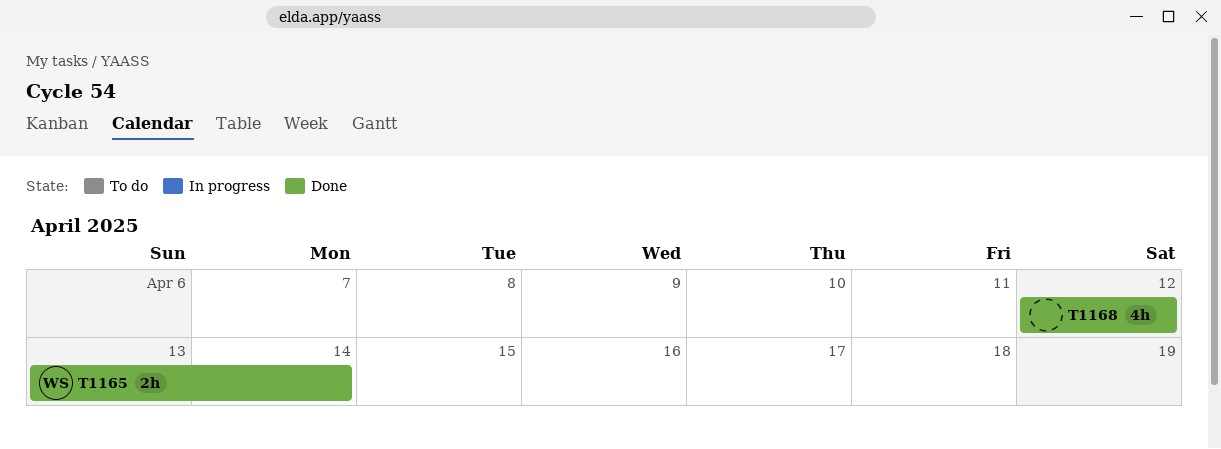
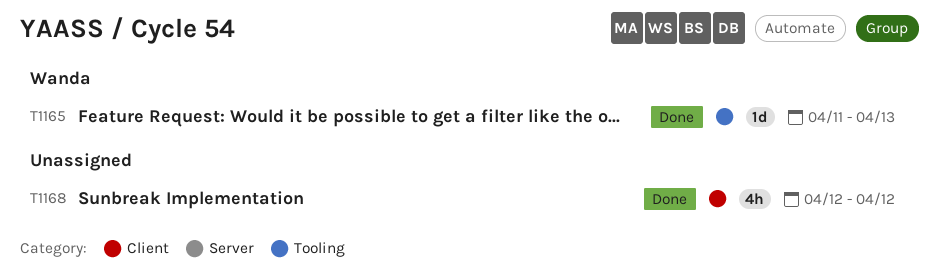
T1165, estimate: 2h -> 1d
T1165, start: Apr 13 -> Apr 11
T1165, due: Apr 14 -> Apr 13

